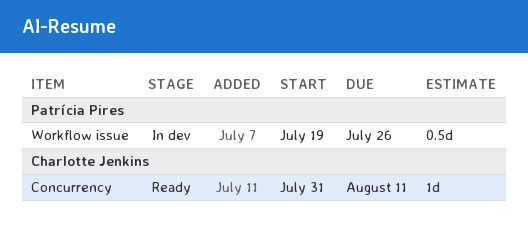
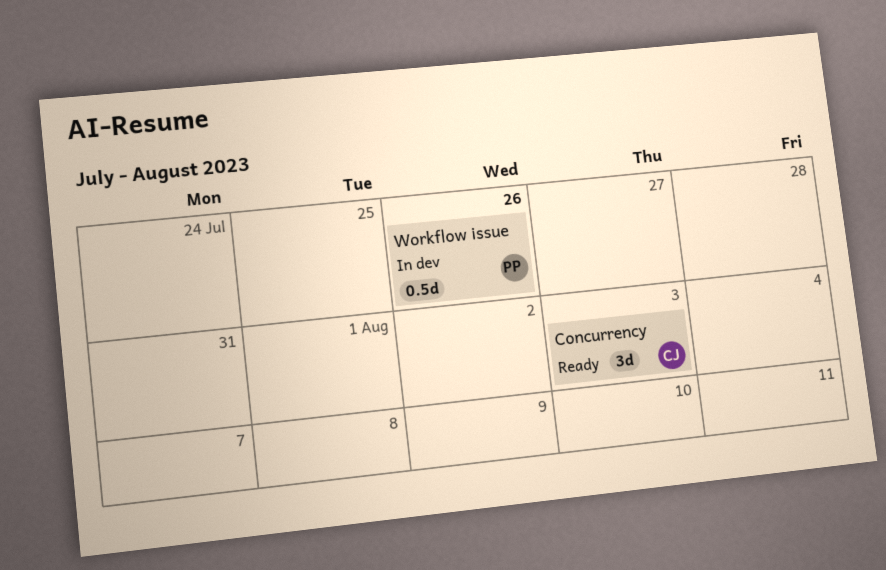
Concurrency, estimate: 1d -> 3d
Concurrency, due: Aug 11 -> Aug 3

